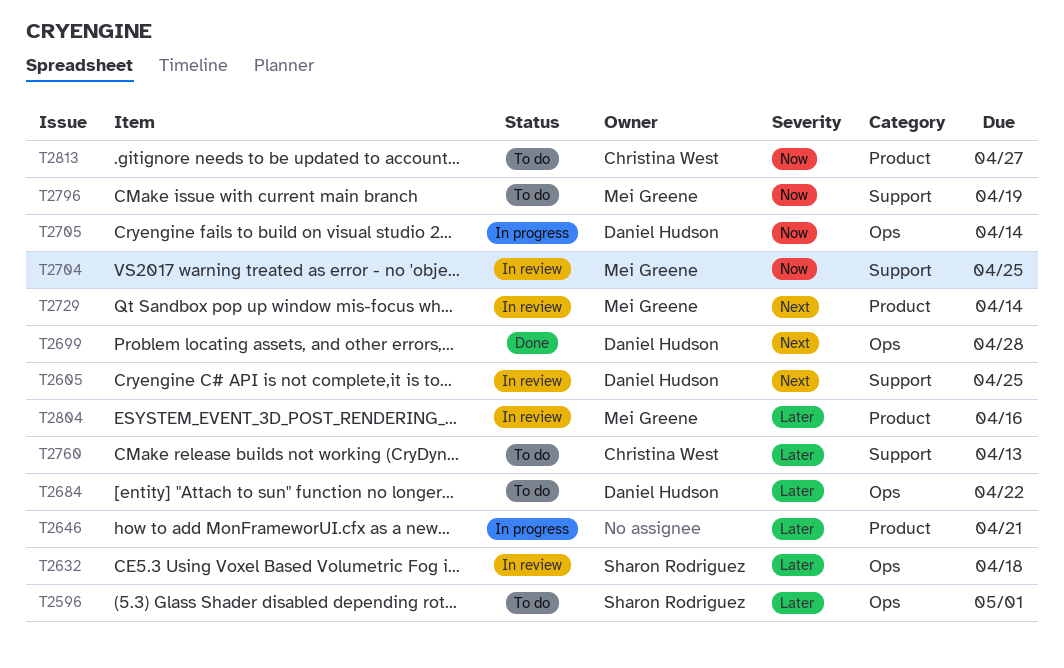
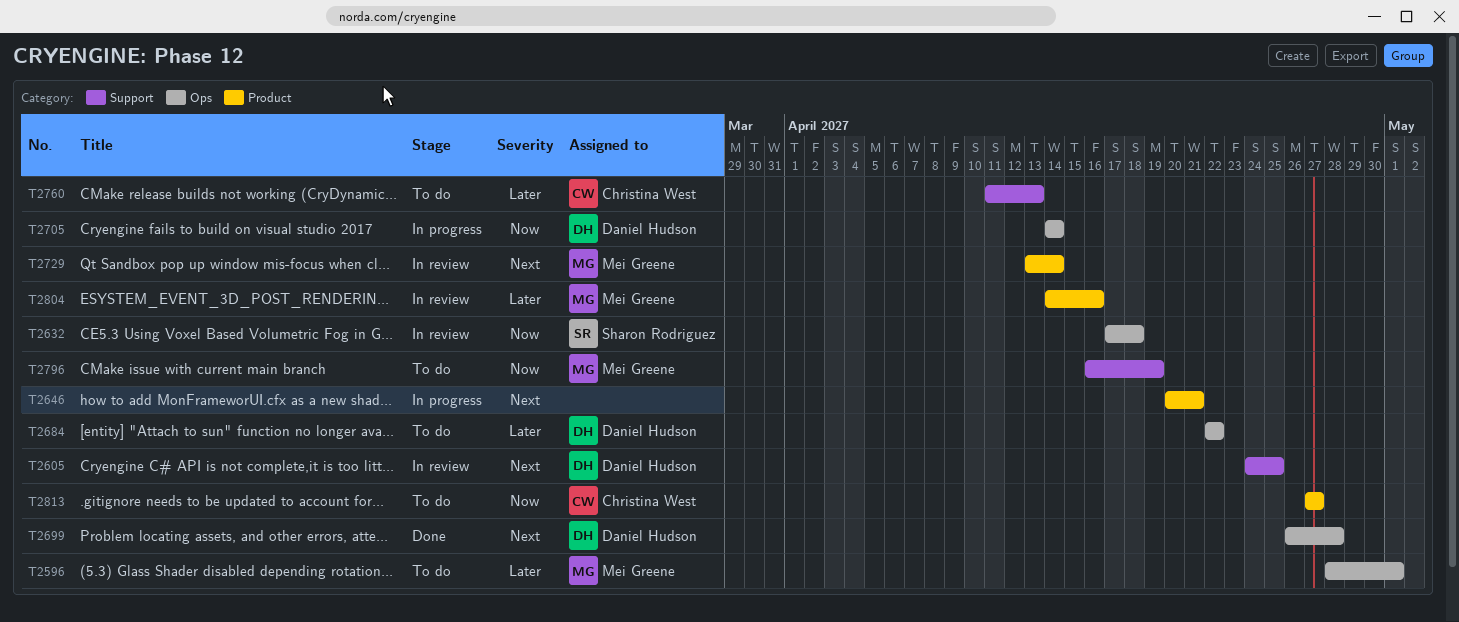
T2596, owner: Sharon Rodriguez -> Mei Greene
T2632, priority: Later -> Now
T2646, priority: Later -> Next
T2704: present -> none

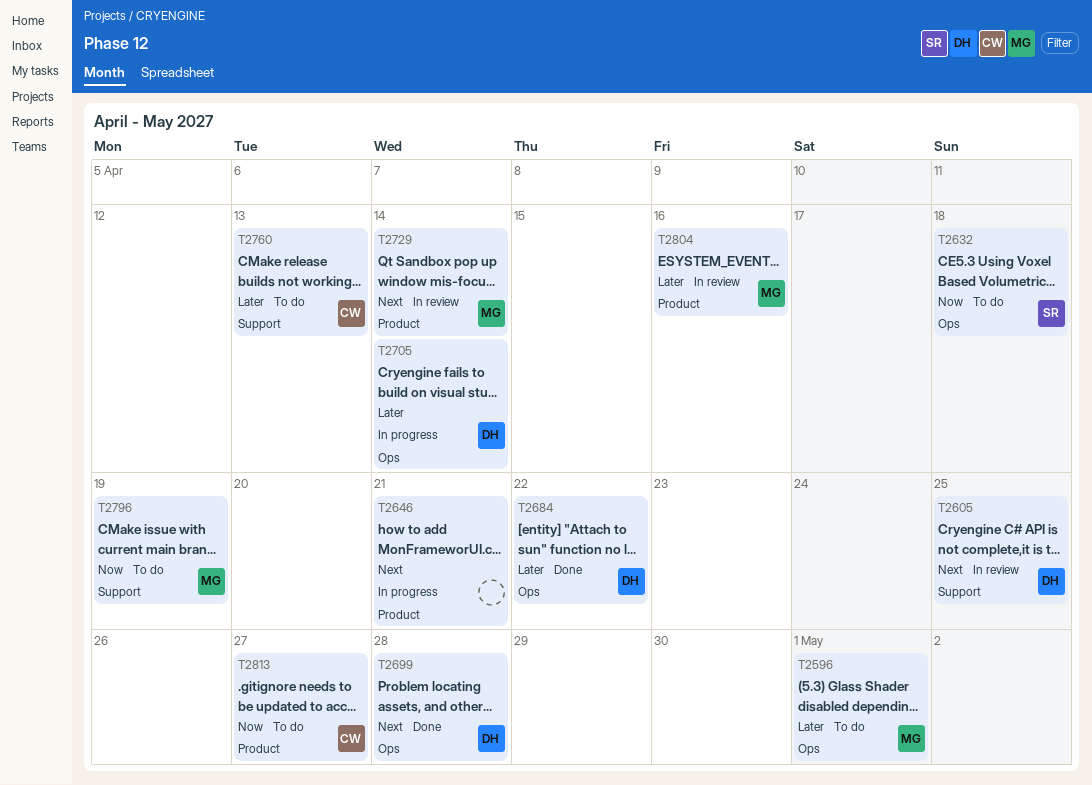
T2632, status: In review -> To do
T2684, status: To do -> Done
T2705, priority: Now -> Later

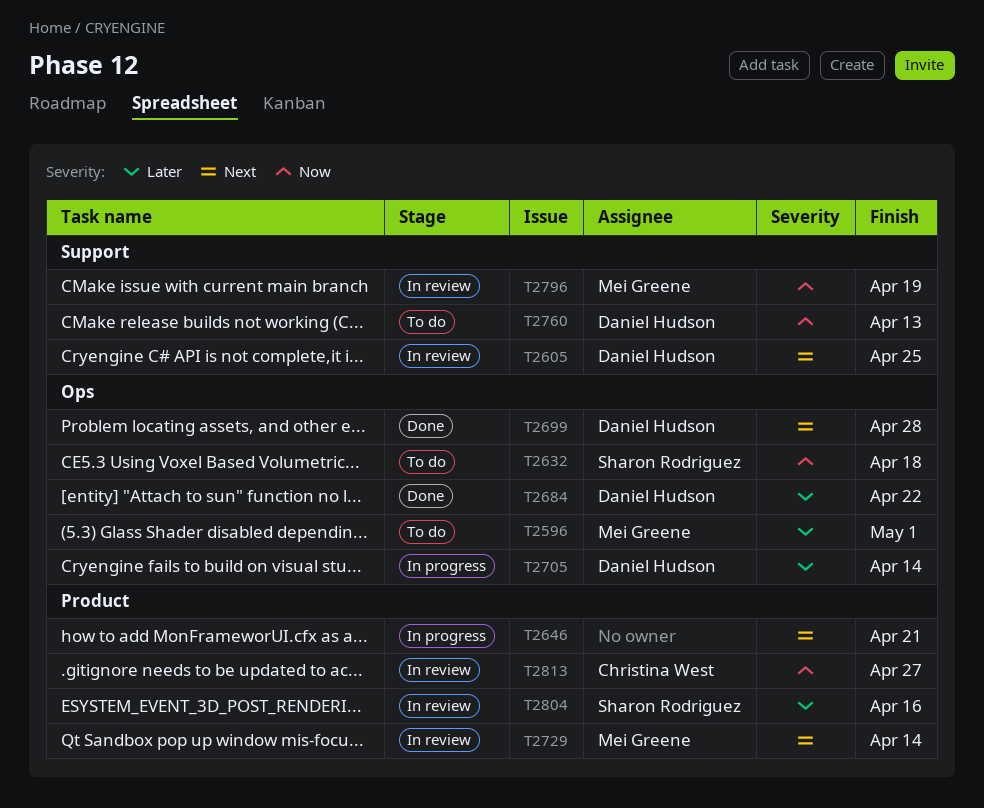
T2760, owner: Christina West -> Daniel Hudson
T2760, priority: Later -> Now
T2796, status: To do -> In review
T2804, owner: Mei Greene -> Sharon Rodriguez
T2813, status: To do -> In review

